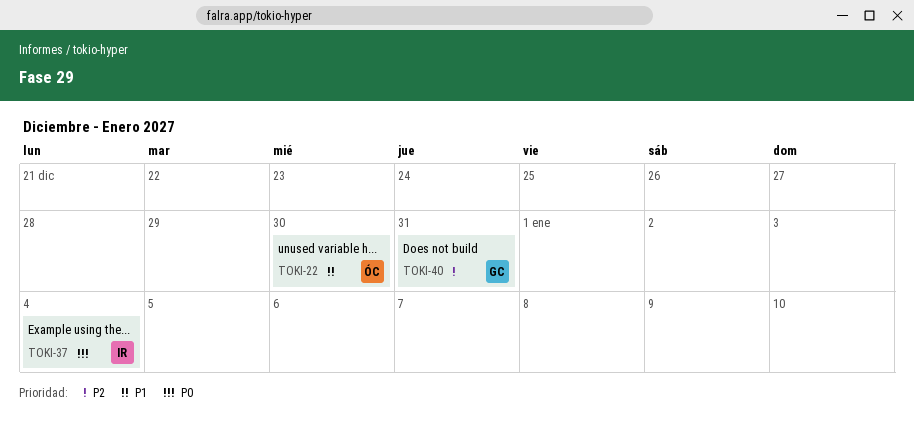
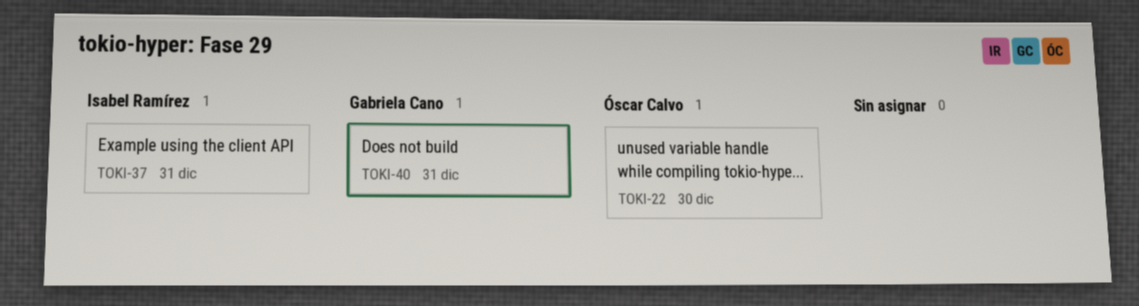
TOKI-37, due: Jan 4 -> Dec 31

